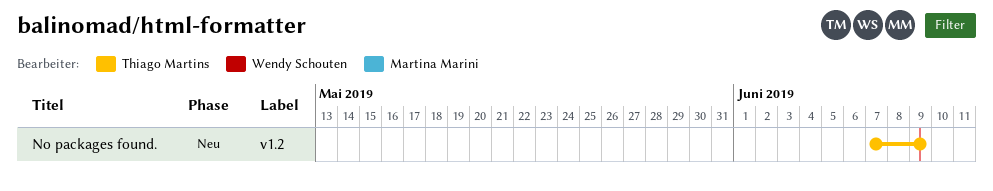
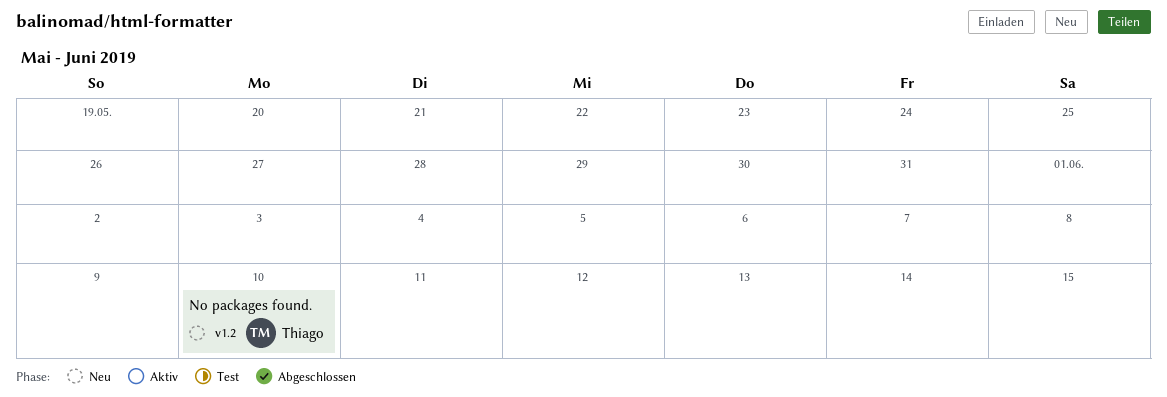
No packages found., due: Jun 9 -> Jun 10

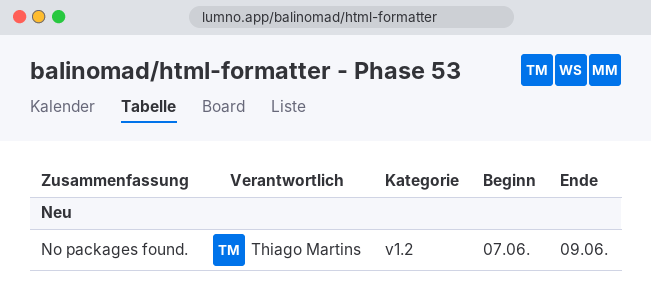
No packages found., due: Jun 10 -> Jun 9

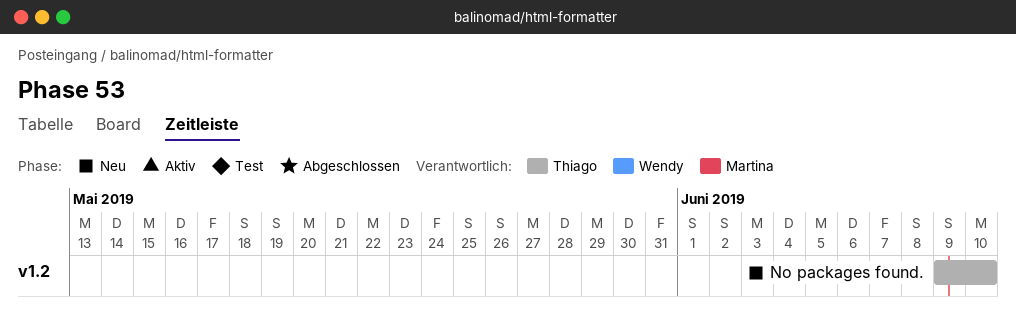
No packages found., start: Jun 7 -> Jun 9
No packages found., due: Jun 9 -> Jun 10

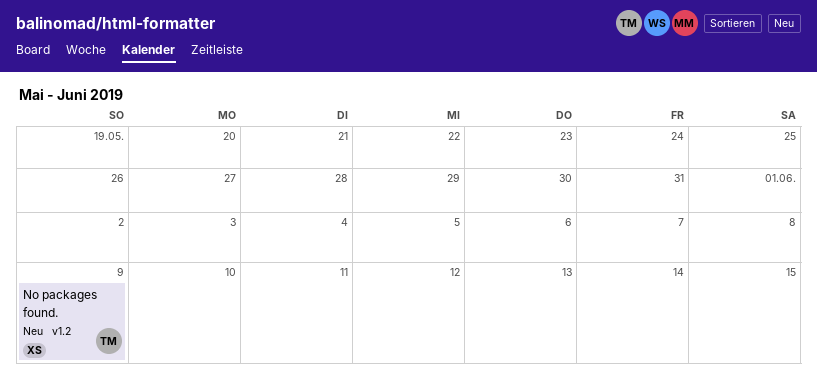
No packages found., due: Jun 10 -> Jun 9

